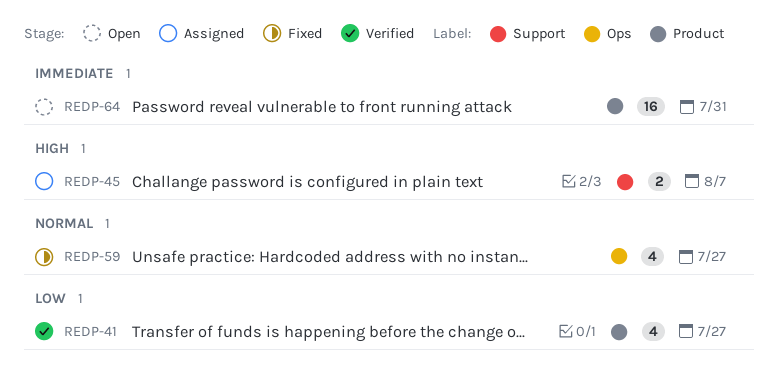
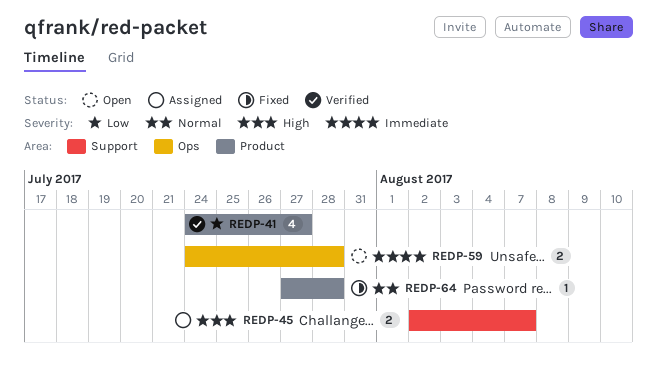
REDP-59, status: Fixed -> Open
REDP-59, priority: Normal -> Immediate
REDP-59, estimate: 4 -> 2
REDP-59, due: Jul 27 -> Jul 28
REDP-64, status: Open -> Fixed
REDP-64, priority: Immediate -> Normal
REDP-64, estimate: 16 -> 1
REDP-64, due: Jul 31 -> Jul 28

